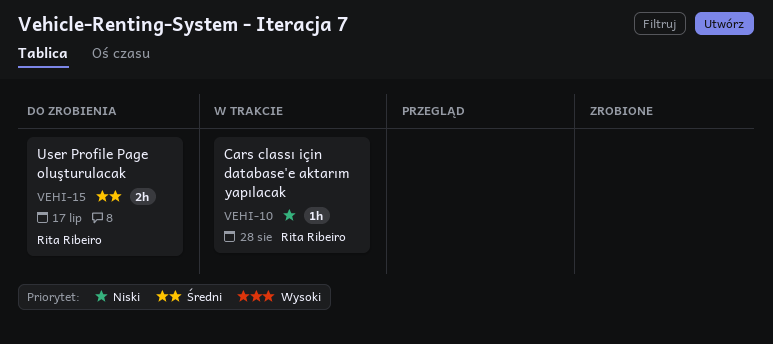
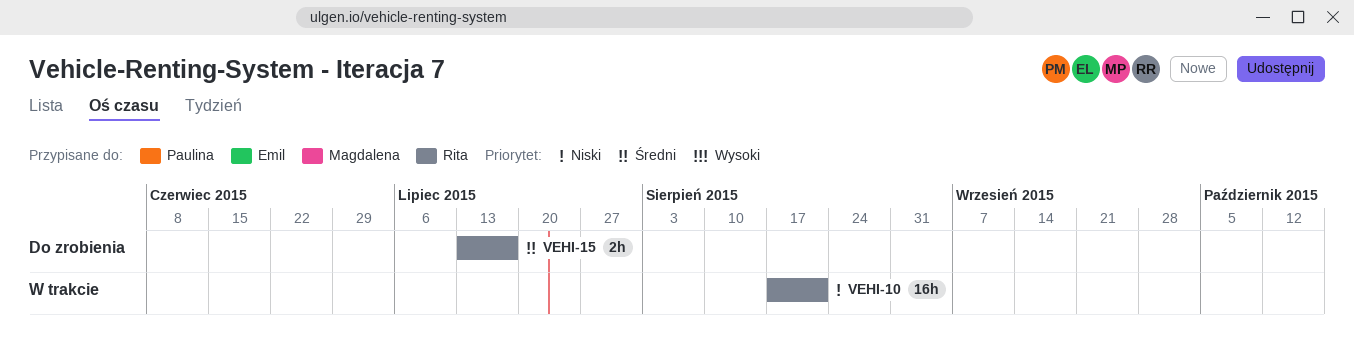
VEHI-10, estimate: 1h -> 16h
VEHI-10, due: Aug 28 -> Aug 21

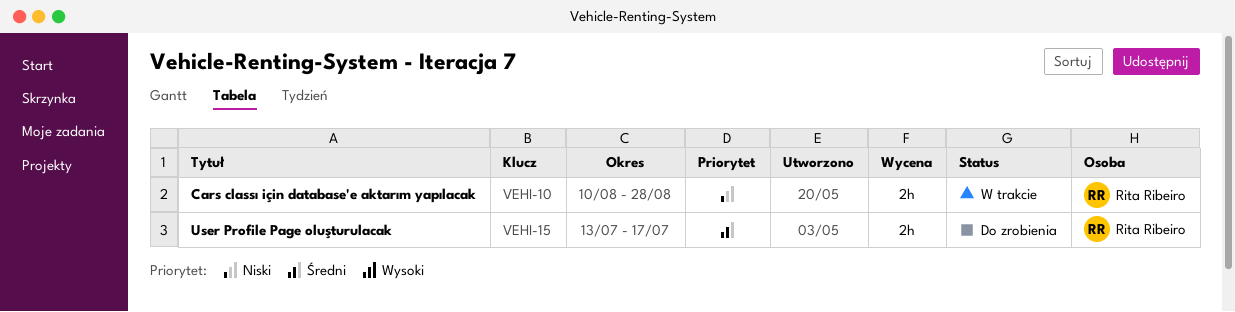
VEHI-10, estimate: 16h -> 2h
VEHI-10, start: Aug 17 -> Aug 10
VEHI-10, due: Aug 21 -> Aug 28

